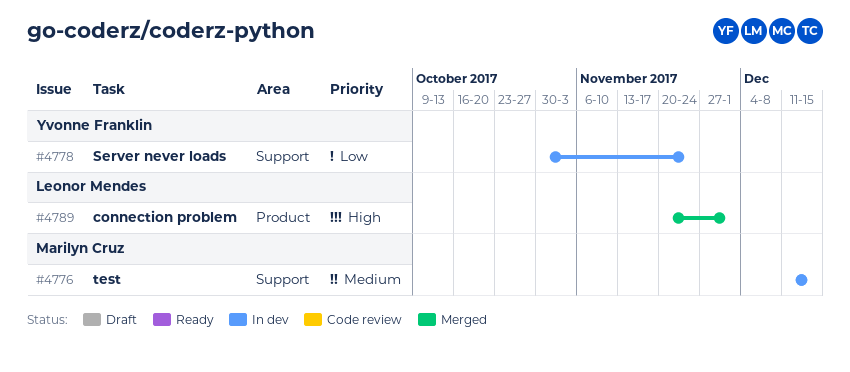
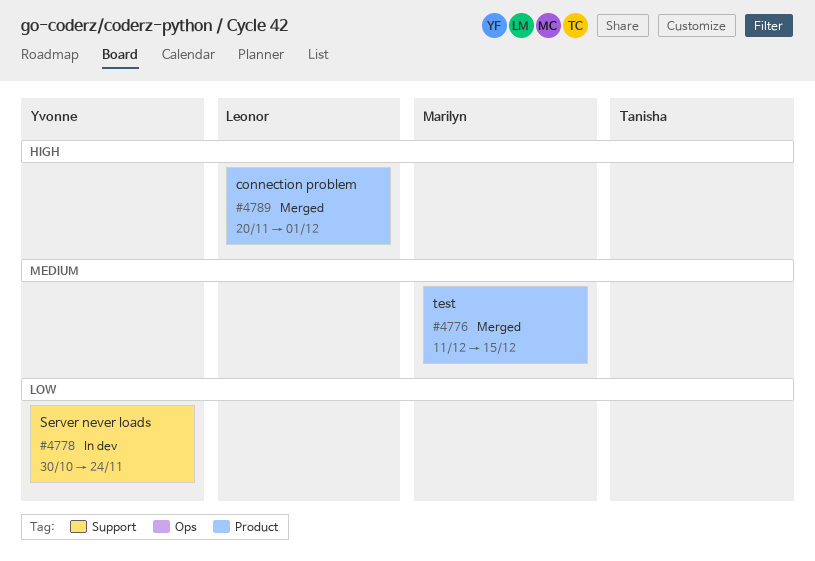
#4776, status: In dev -> Merged
#4776, label: Support -> Product

